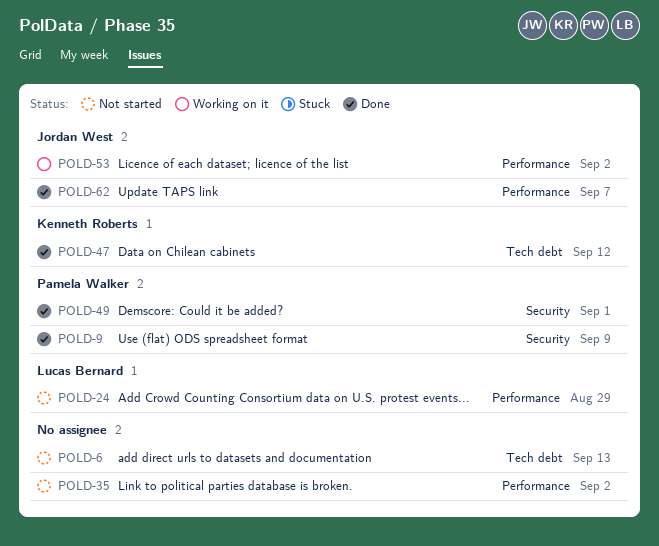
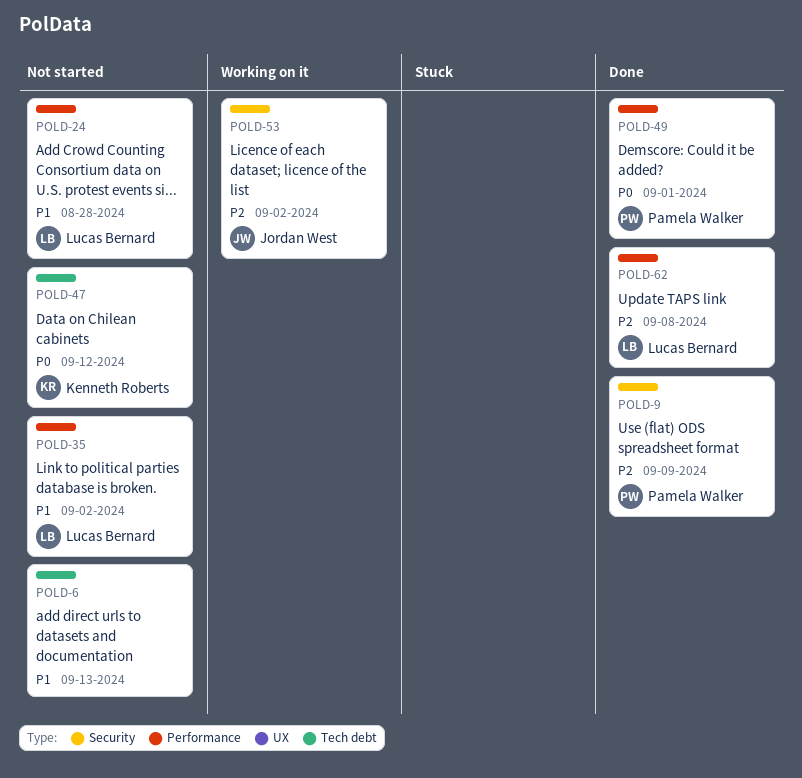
POLD-24, due: Aug 29 -> Aug 28
POLD-35, owner: none -> Lucas Bernard
POLD-47, status: Done -> Not started
POLD-49, label: Security -> Performance
POLD-53, label: Performance -> Security
POLD-62, owner: Jordan West -> Lucas Bernard
POLD-62, due: Sep 7 -> Sep 8

